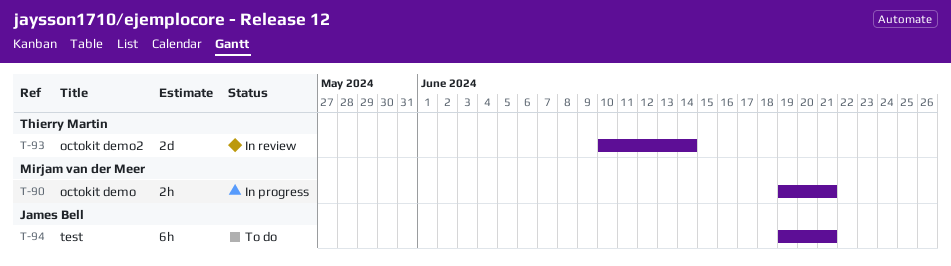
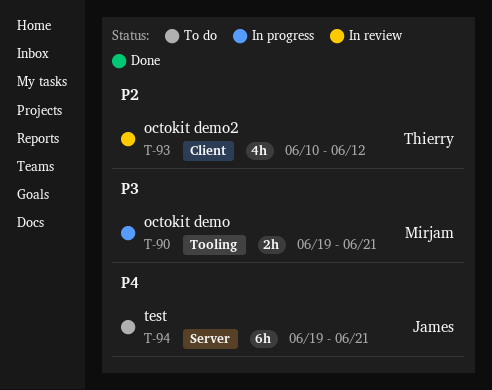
T-93, estimate: 2d -> 4h
T-93, due: Jun 14 -> Jun 12

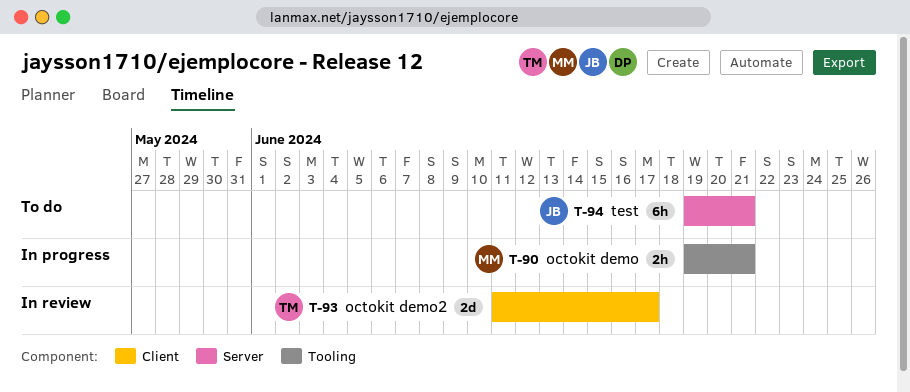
T-93, estimate: 4h -> 2d
T-93, start: Jun 10 -> Jun 11
T-93, due: Jun 12 -> Jun 17

